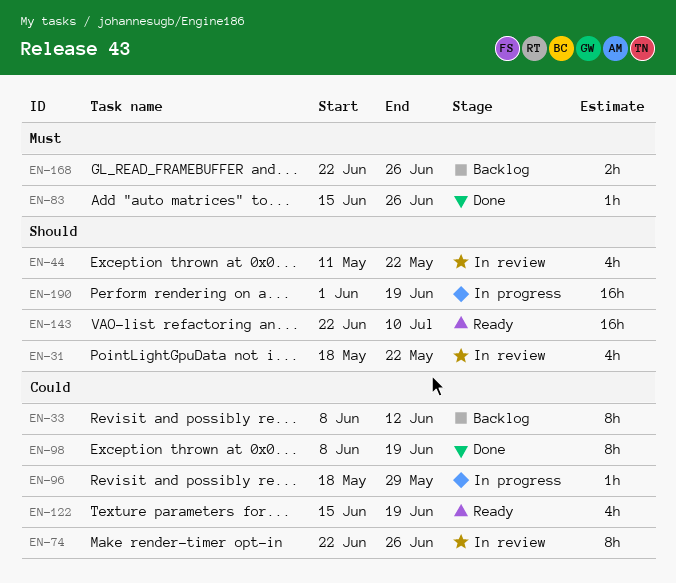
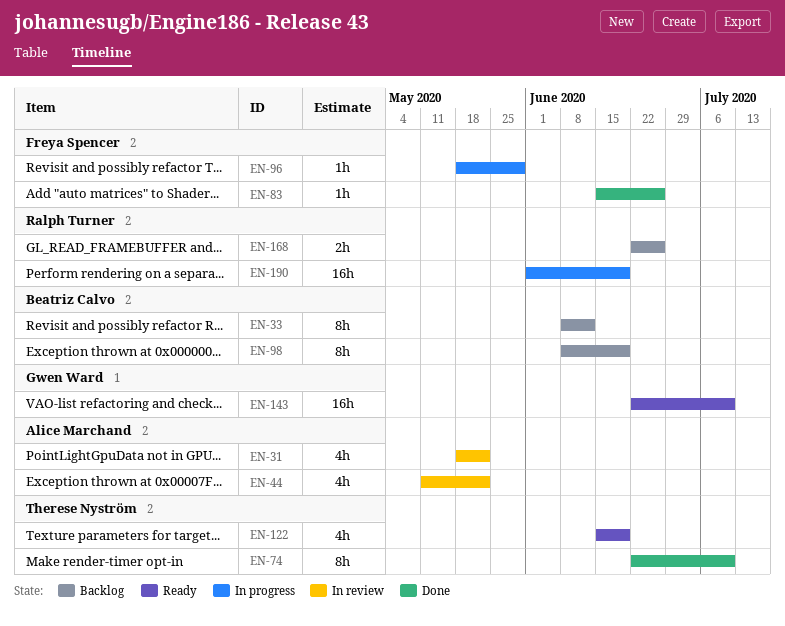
EN-74, status: In review -> Done
EN-74, due: Jun 26 -> Jul 10
EN-98, status: Done -> Backlog

